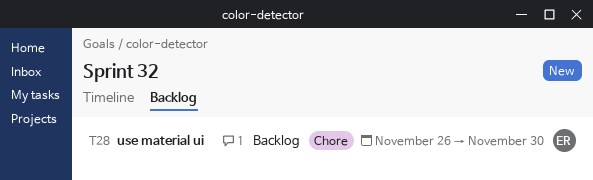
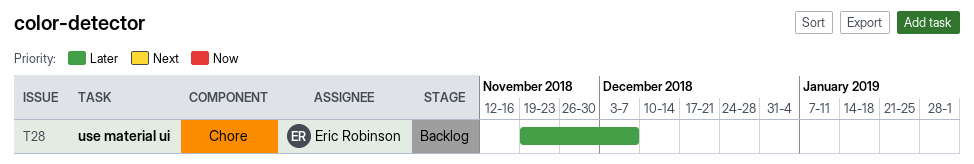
T28, start: Nov 26 -> Nov 19
T28, due: Nov 30 -> Dec 7

